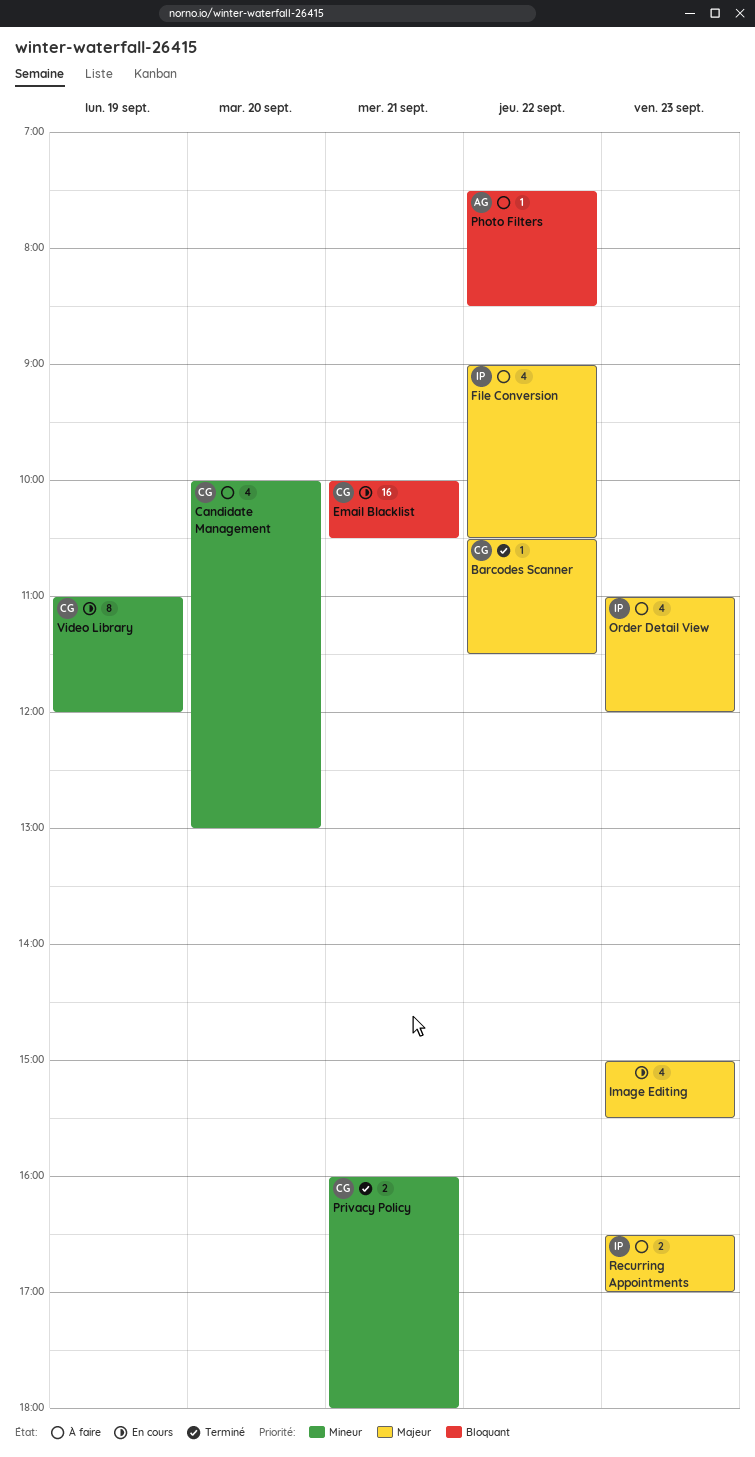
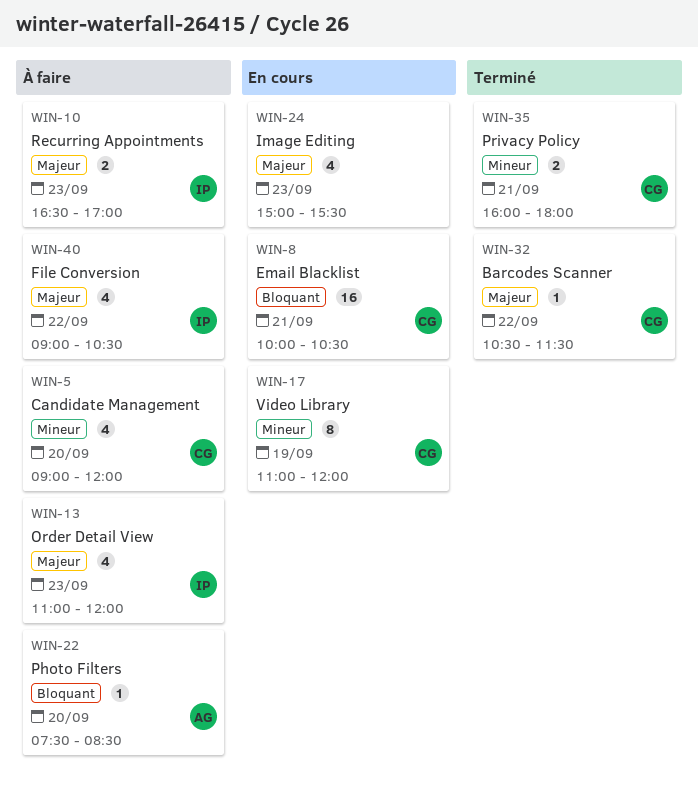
Candidate Management, begins: 10:00 -> 09:00
Candidate Management, ends: 13:00 -> 12:00
Photo Filters, day: Sep 22 -> Sep 20

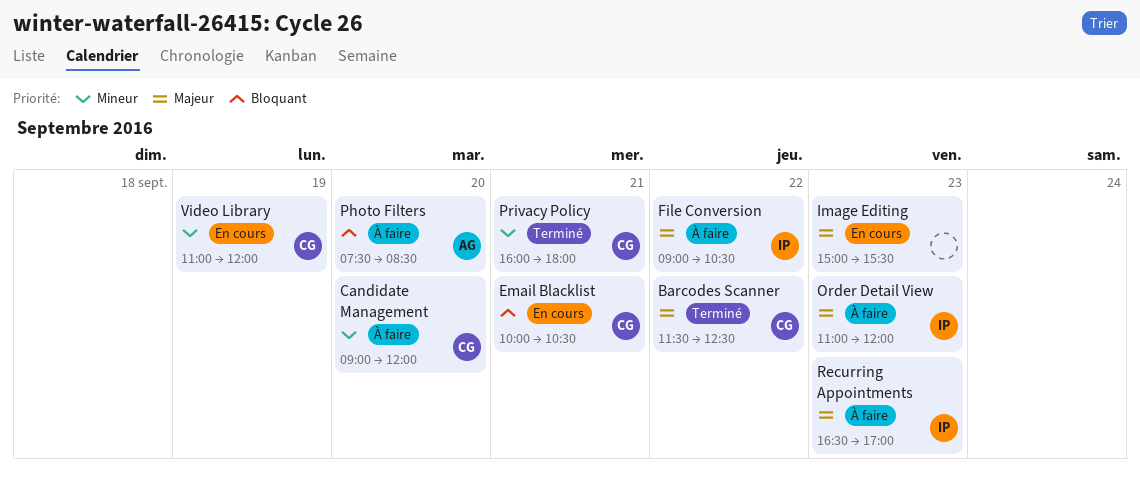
Barcodes Scanner, begins: 10:30 -> 11:30
Barcodes Scanner, ends: 11:30 -> 12:30

